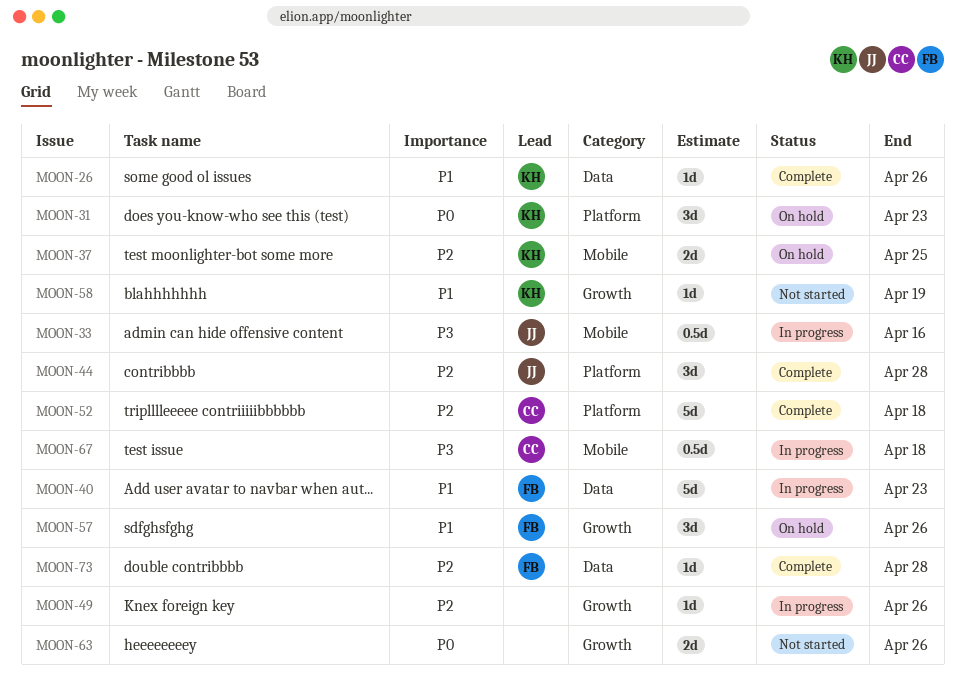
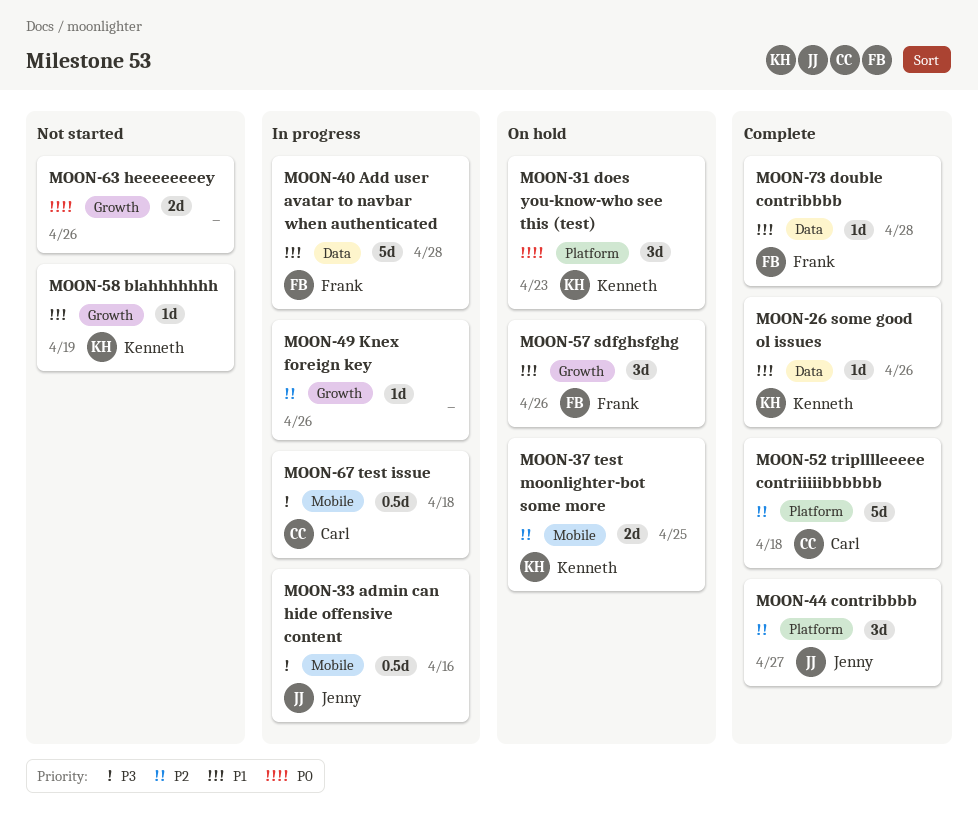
MOON-40, due: Apr 23 -> Apr 28
MOON-44, due: Apr 28 -> Apr 27
MOON-73, priority: P2 -> P1

